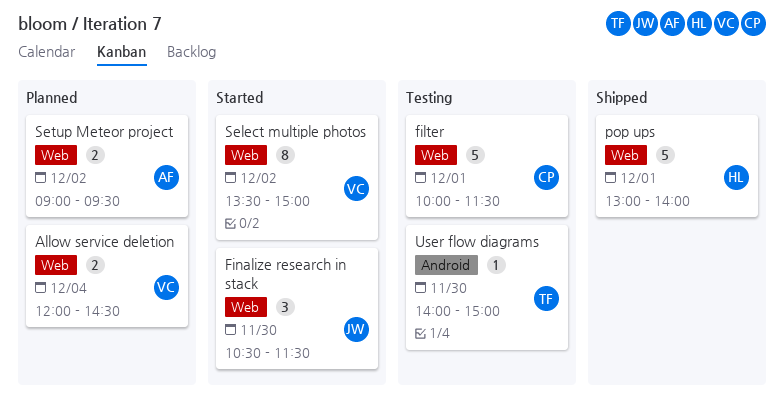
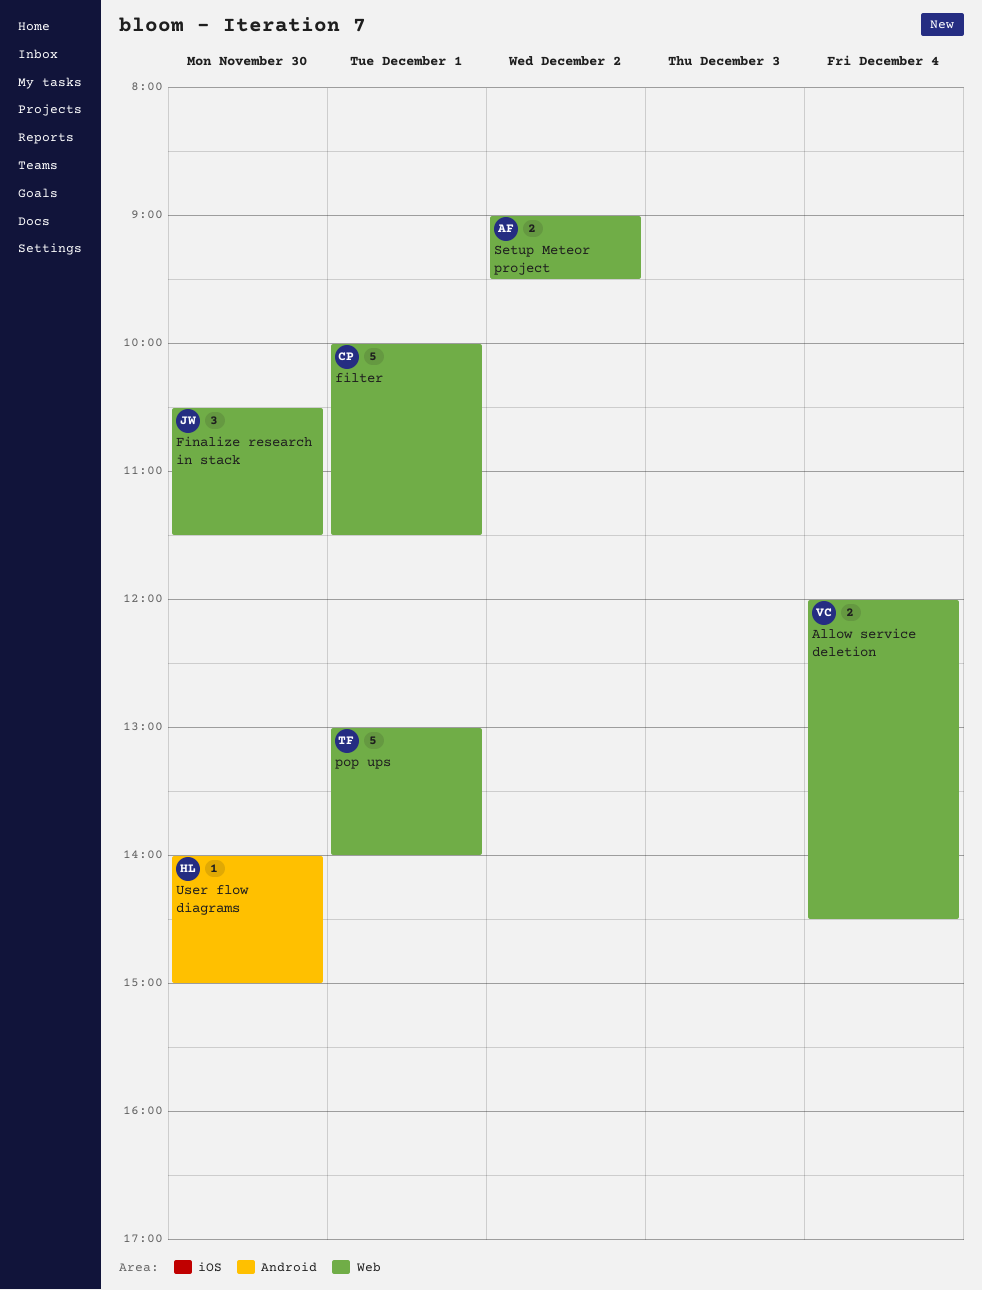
pop ups, owner: HL -> TF
Select multiple photos: present -> none
User flow diagrams, owner: TF -> HL

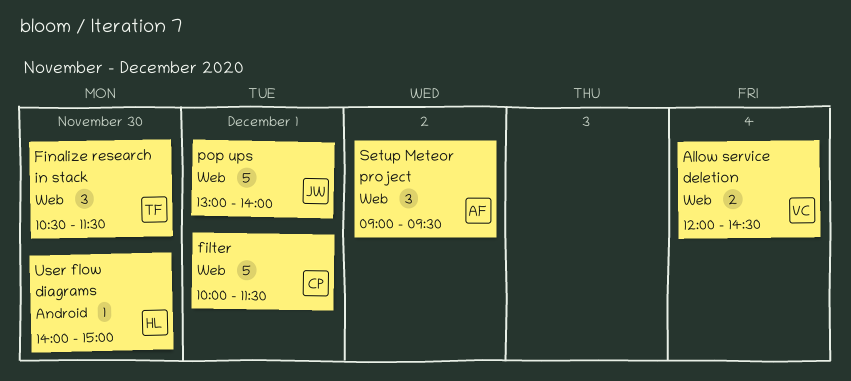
Finalize research in stack, owner: JW -> TF
pop ups, owner: TF -> JW
Setup Meteor project, estimate: 2 -> 3

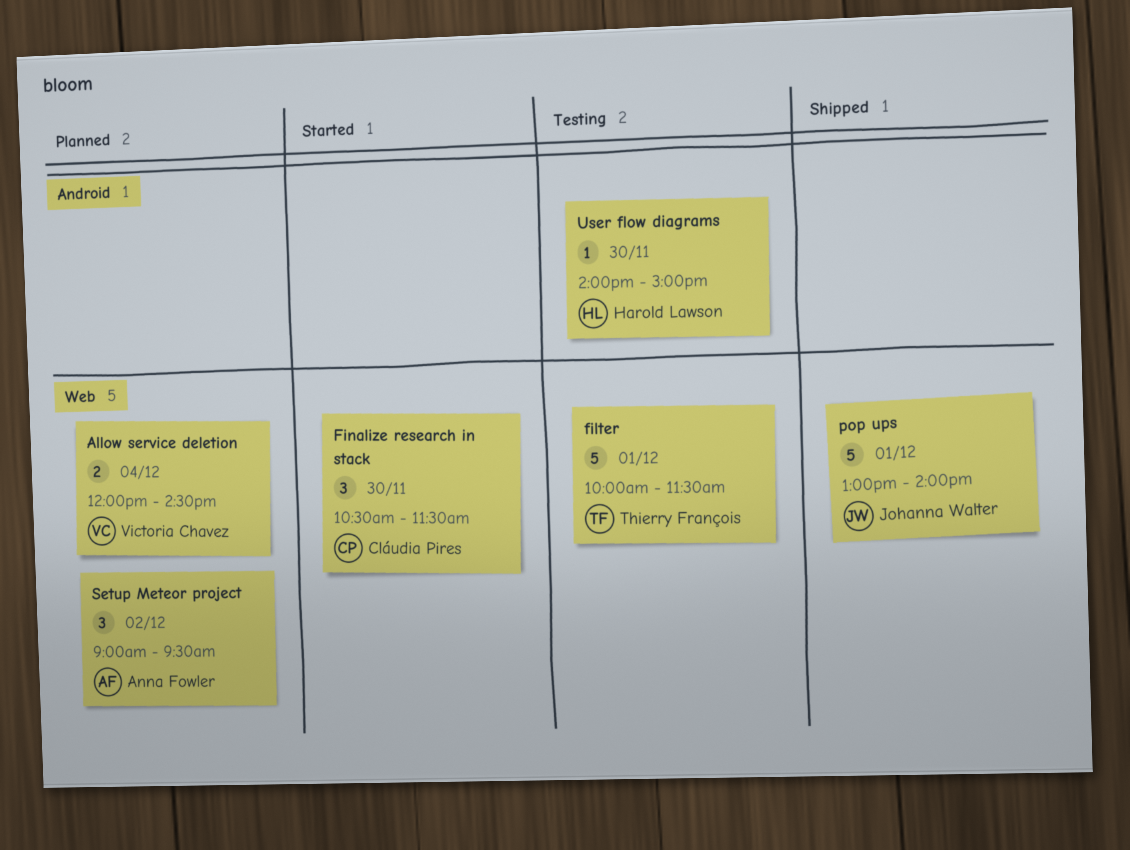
filter, owner: Cláudia Pires -> Thierry François
Finalize research in stack, owner: Thierry François -> Cláudia Pires

